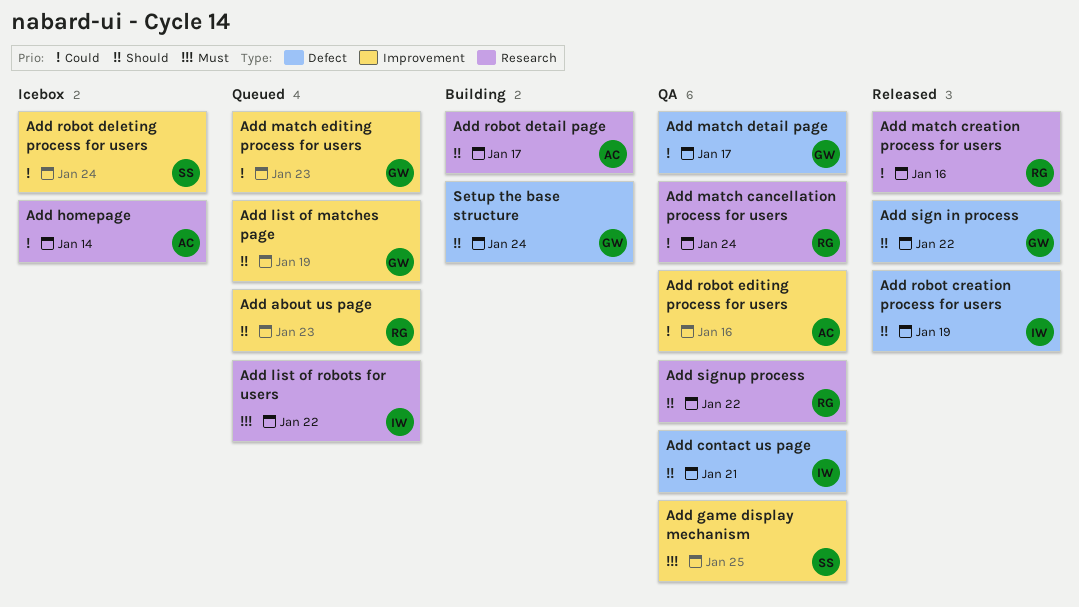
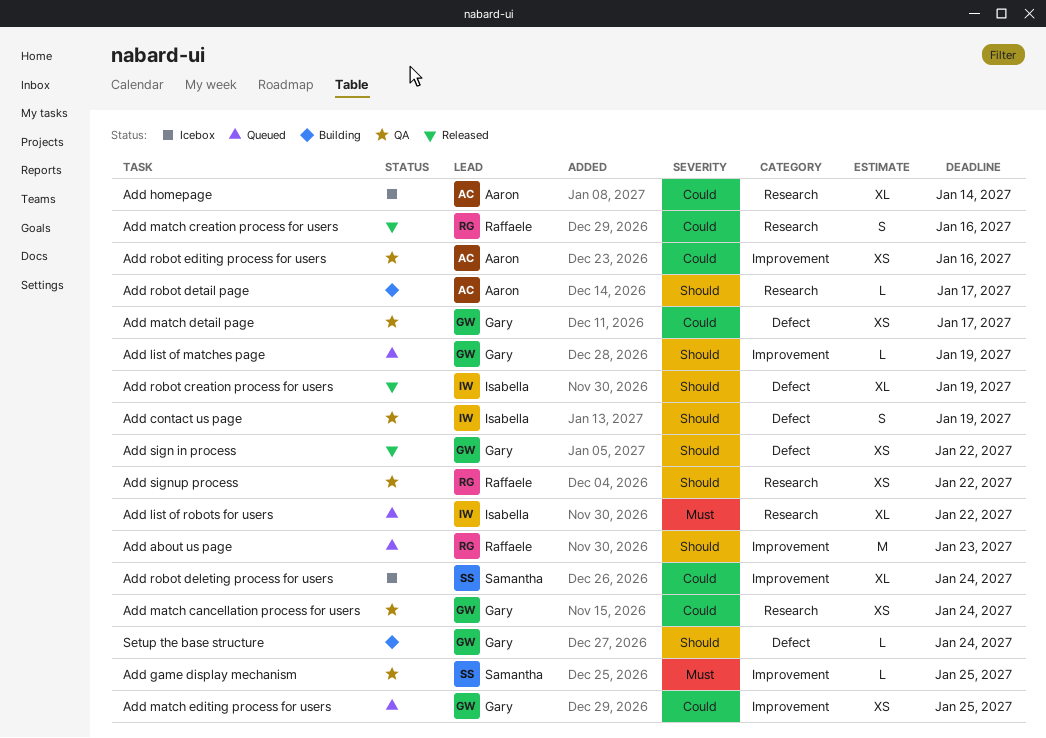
Add contact us page, due: Jan 21 -> Jan 19
Add match cancellation process for users, owner: Raffaele -> Gary
Add match editing process for users, due: Jan 23 -> Jan 25

